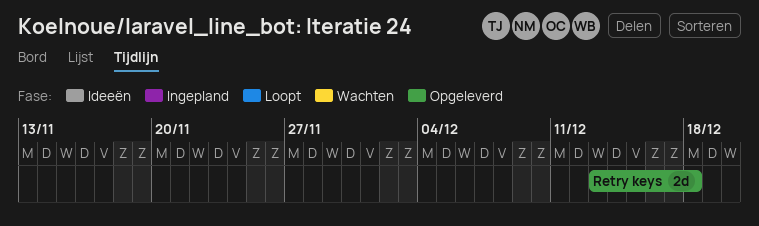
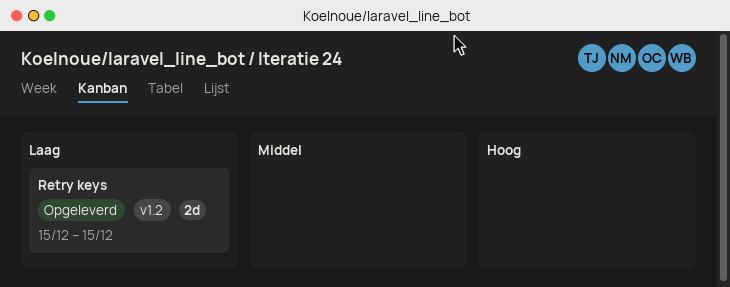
Retry keys, start: Dec 13 -> Dec 15
Retry keys, due: Dec 18 -> Dec 15

